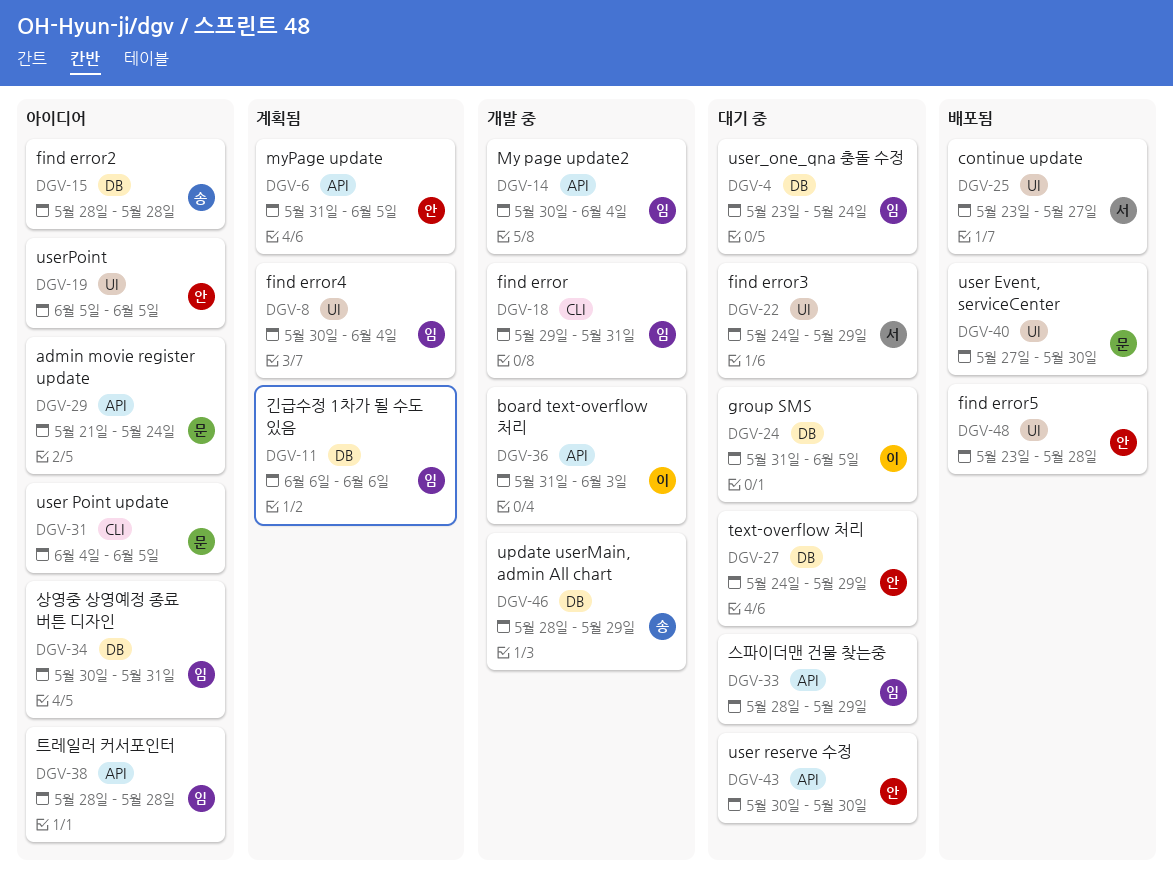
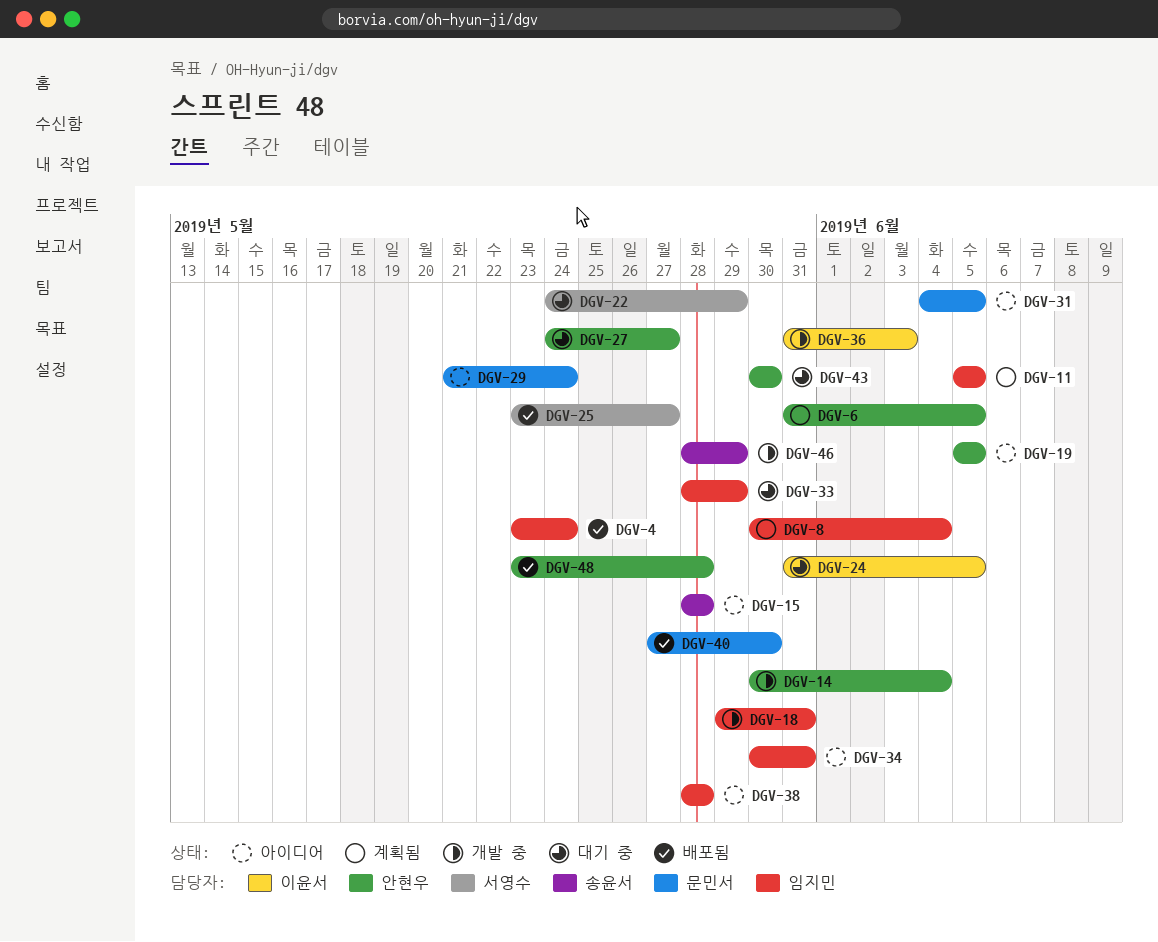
DGV-4, status: 대기 중 -> 배포됨
DGV-11, start: Jun 6 -> Jun 5
DGV-11, due: Jun 6 -> Jun 5
DGV-14, owner: 임지민 -> 안현우
DGV-27, due: May 29 -> May 27

